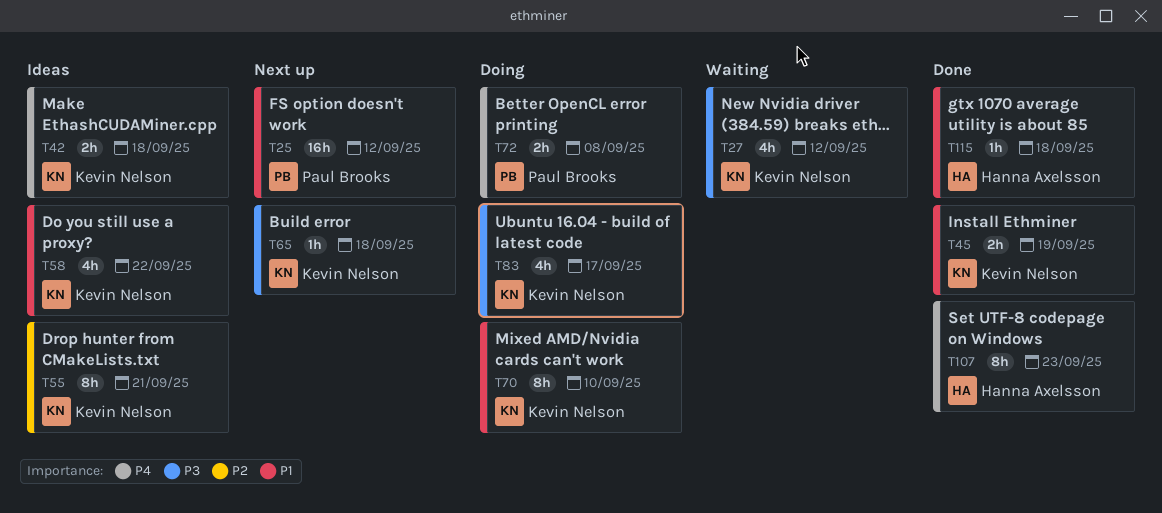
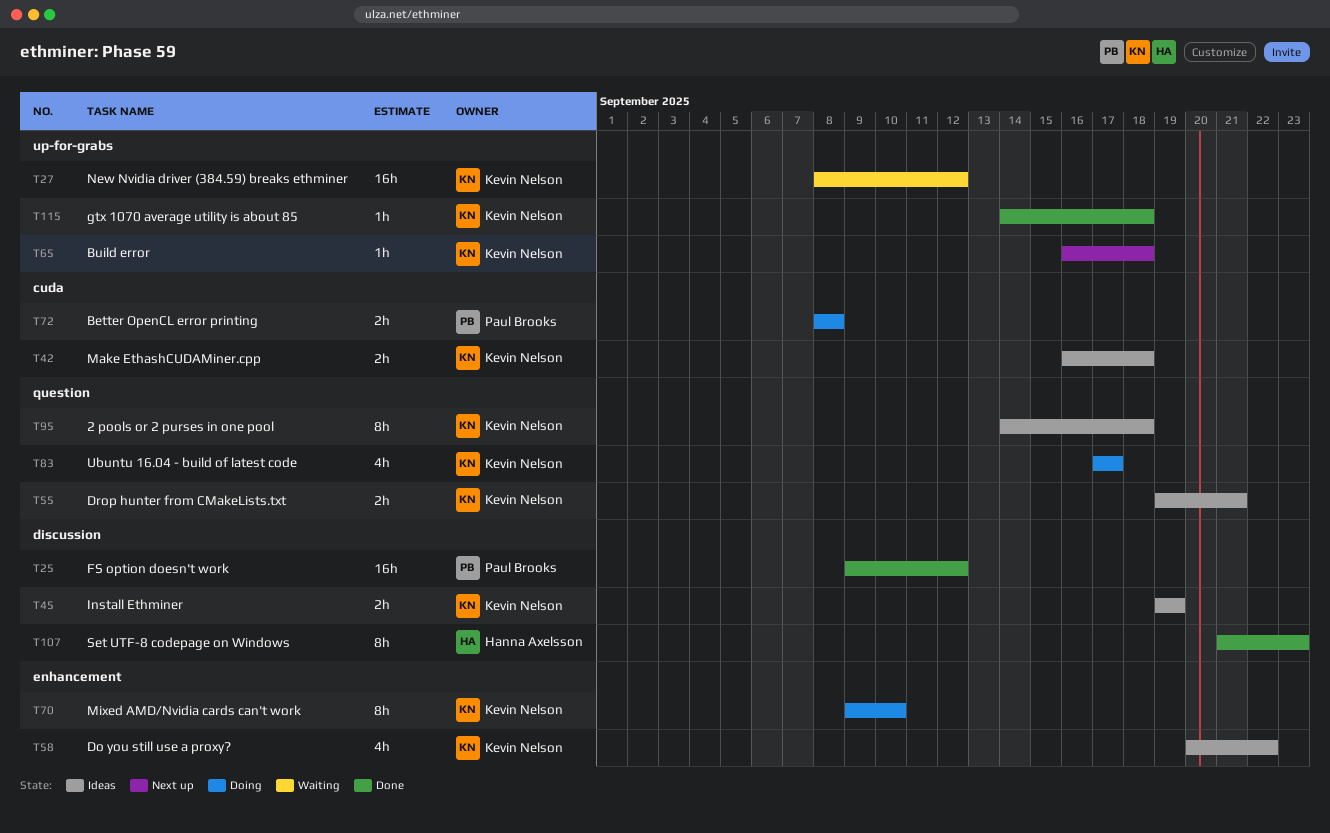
T25, status: Next up -> Done
T27, estimate: 4h -> 16h
T45, status: Done -> Ideas
T55, estimate: 8h -> 2h
T95: none -> present
T115, owner: Hanna Axelsson -> Kevin Nelson

